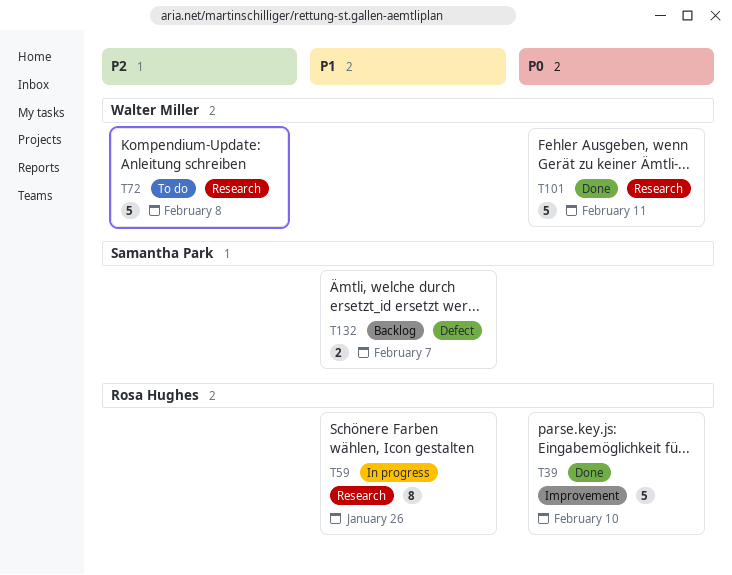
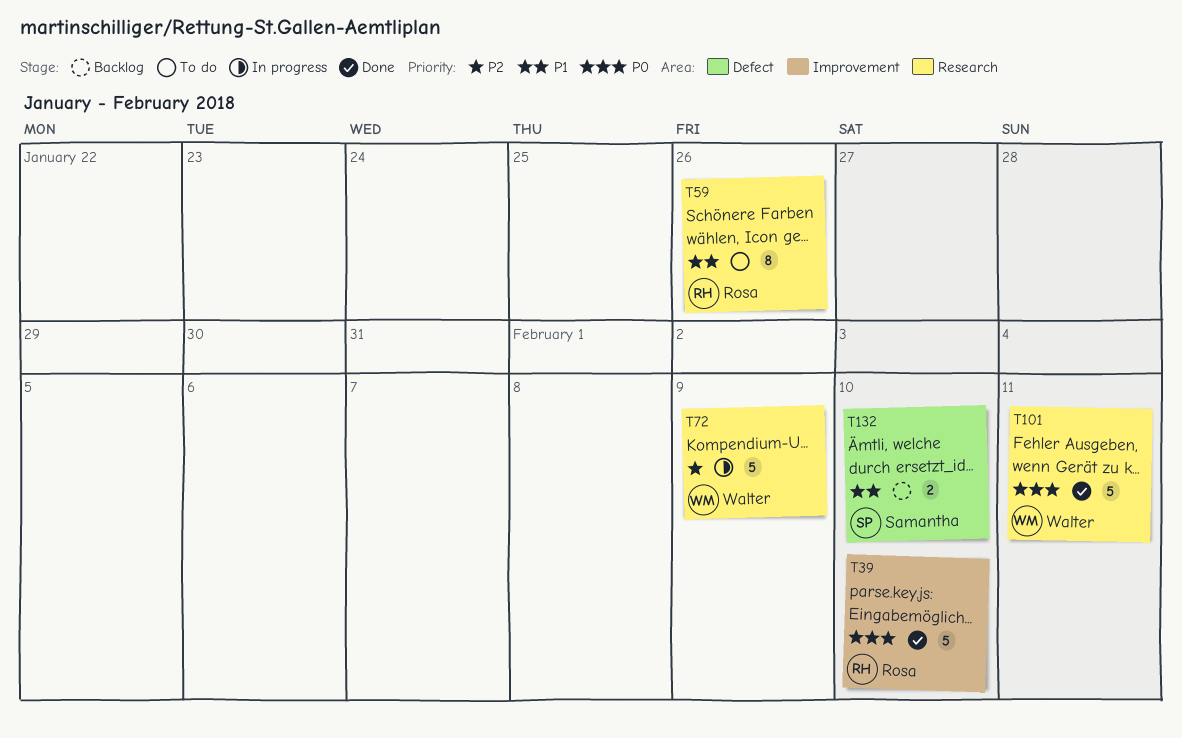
T59, status: In progress -> To do
T72, status: To do -> In progress
T72, due: Feb 8 -> Feb 9
T132, due: Feb 7 -> Feb 10

